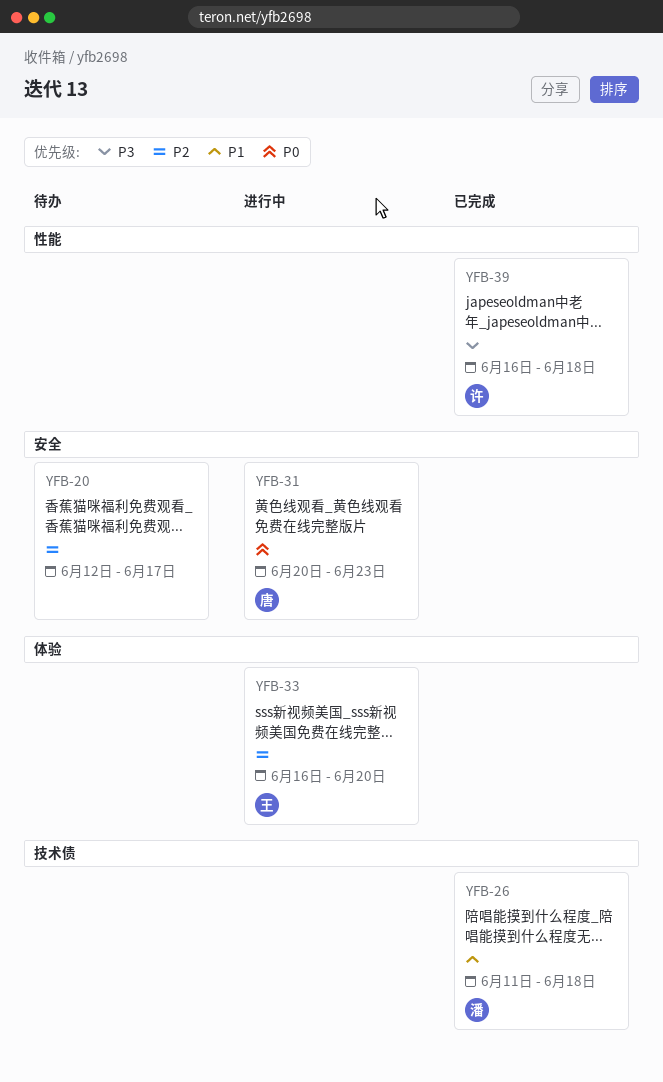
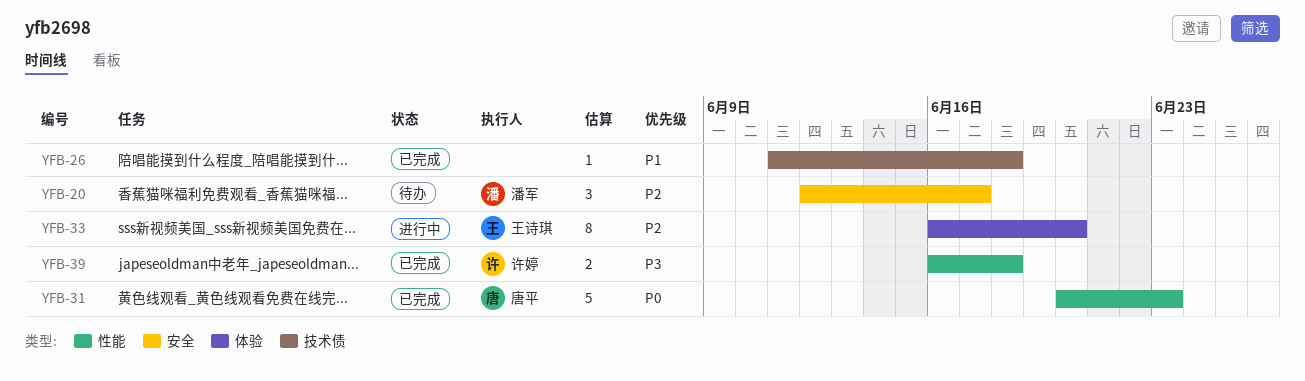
YFB-20, owner: none -> 潘军
YFB-26, owner: 潘军 -> none
YFB-31, status: 进行中 -> 已完成
YFB-31, label: 安全 -> 性能

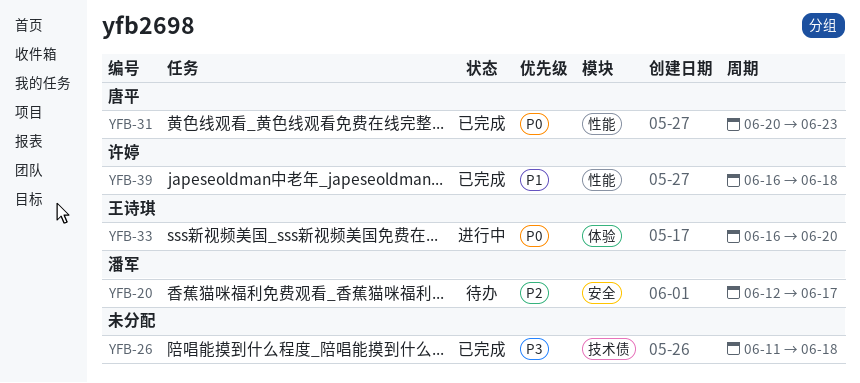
YFB-26, priority: P1 -> P3
YFB-33, priority: P2 -> P0
YFB-39, priority: P3 -> P1

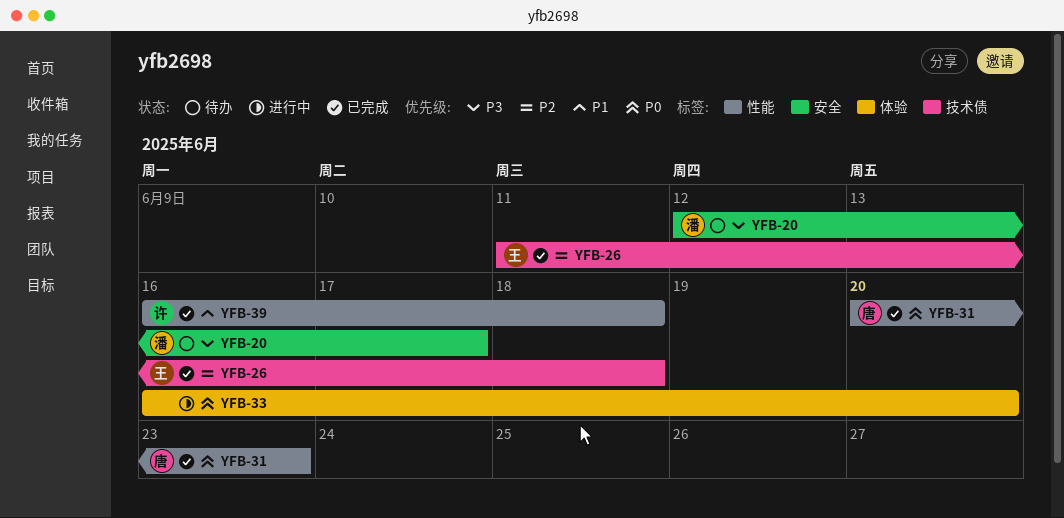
YFB-20, priority: P2 -> P3
YFB-26, owner: none -> 王诗琪
YFB-26, priority: P3 -> P2
YFB-33, owner: 王诗琪 -> none

